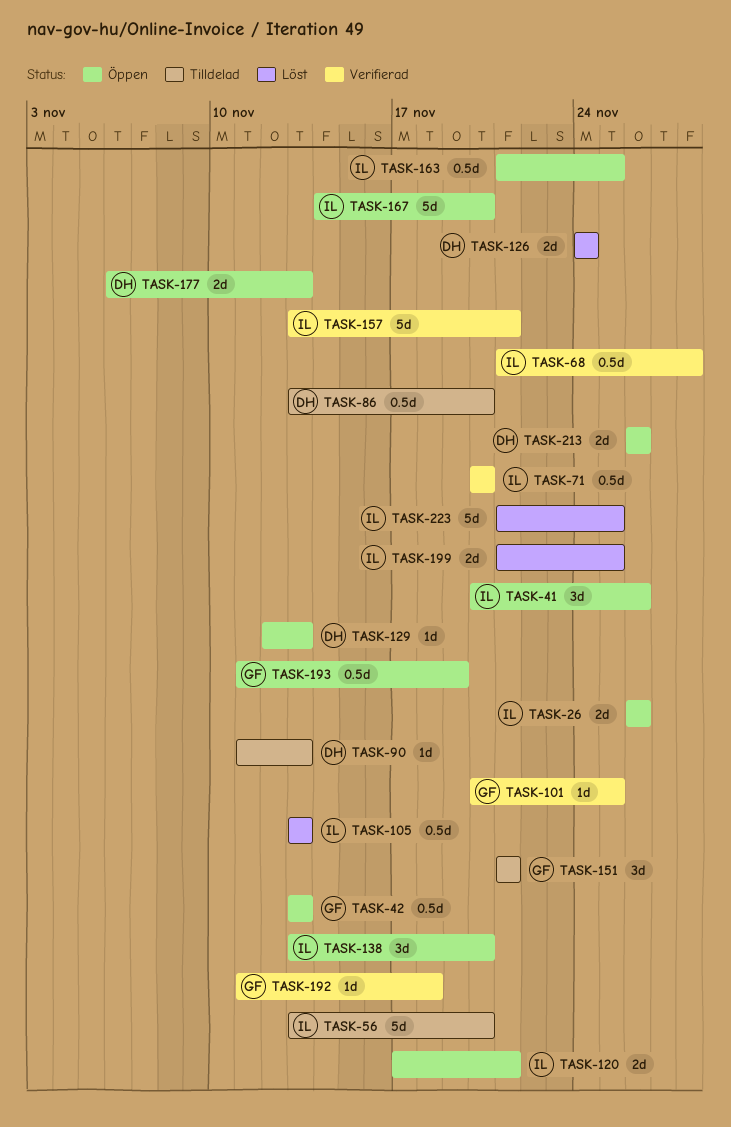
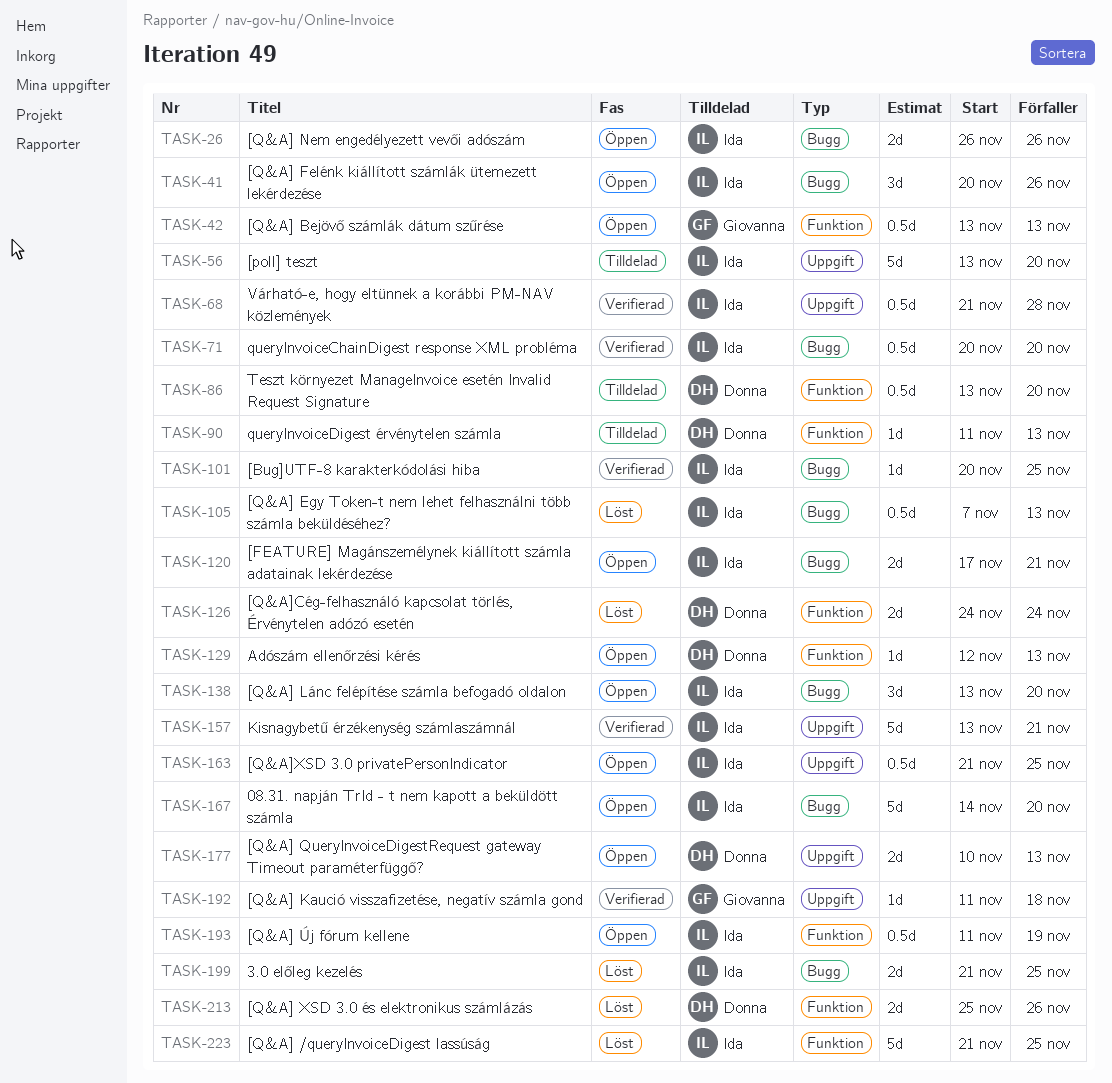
TASK-101, owner: Giovanna -> Ida
TASK-105, start: Nov 13 -> Nov 7
TASK-151: present -> none
TASK-177, start: Nov 6 -> Nov 10
TASK-193, owner: Giovanna -> Ida
TASK-213, status: Öppen -> Löst
TASK-213, start: Nov 26 -> Nov 25

